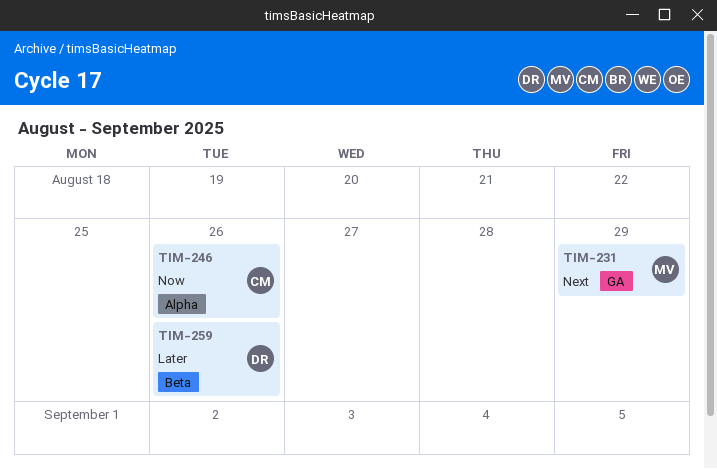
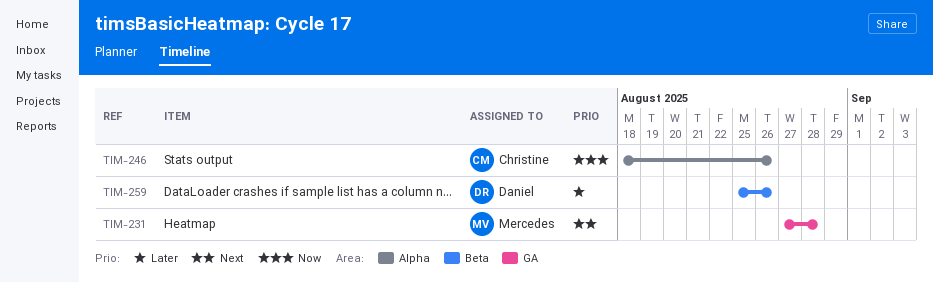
TIM-231, due: Aug 29 -> Aug 28

